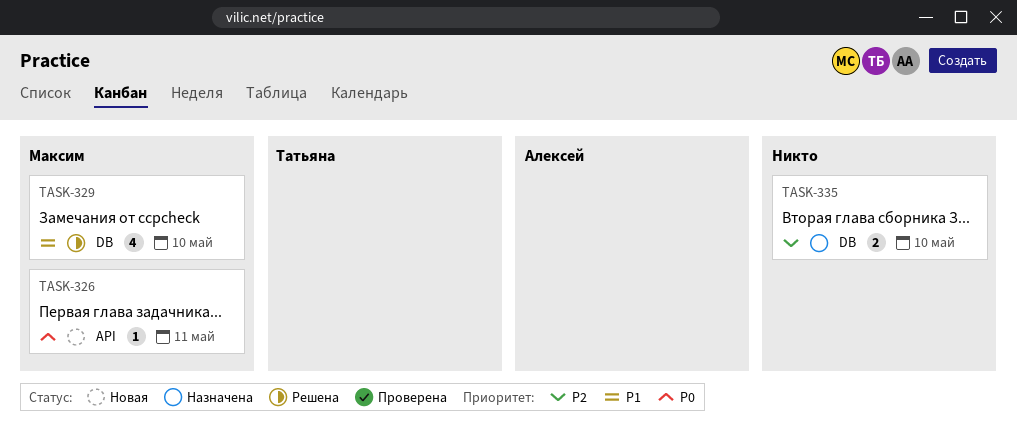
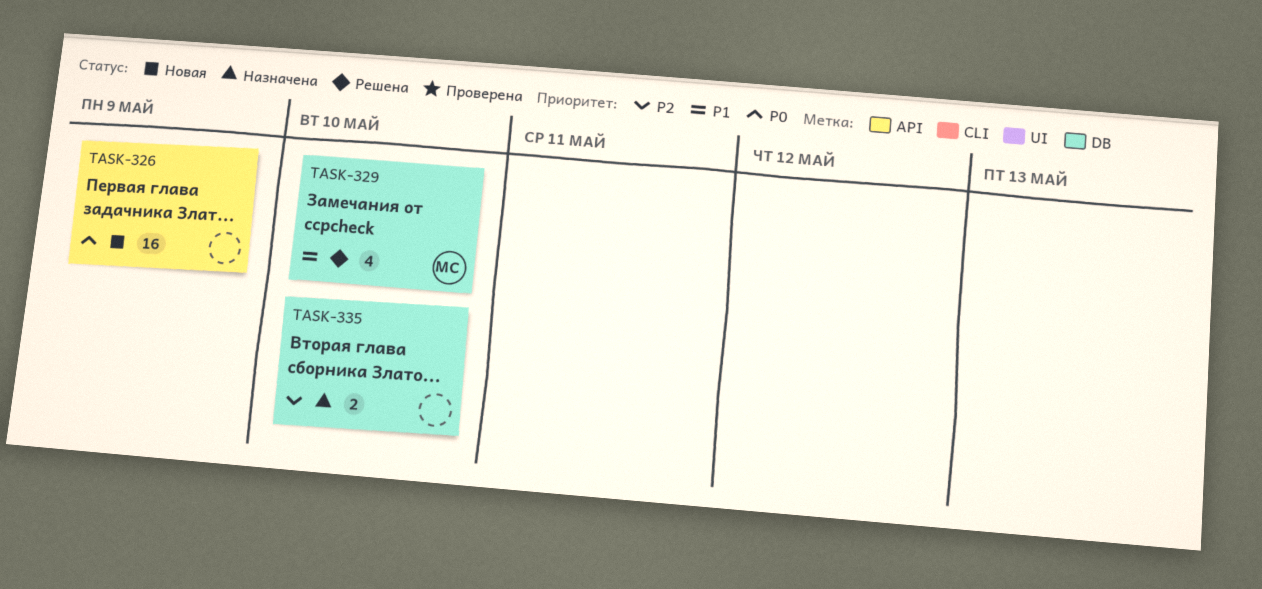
TASK-326, owner: Максим -> none
TASK-326, estimate: 1 -> 16
TASK-326, due: May 11 -> May 9

